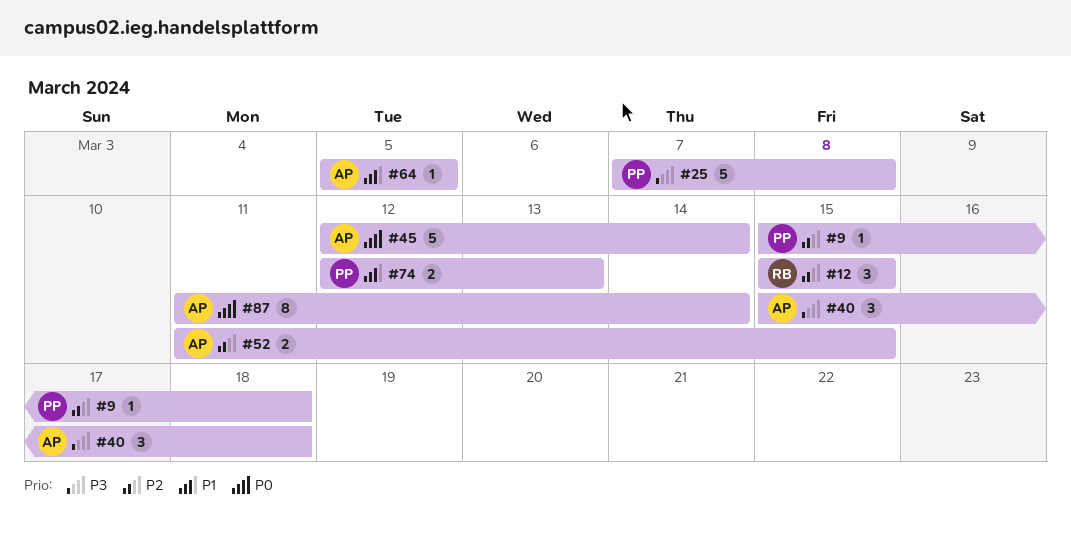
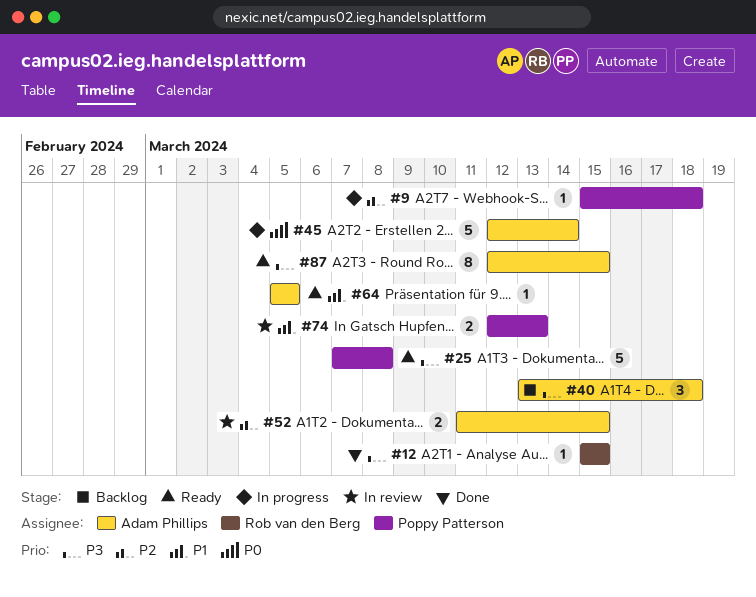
#12, priority: P2 -> P3
#12, estimate: 3 -> 1
#40, start: Mar 15 -> Mar 13
#87, priority: P0 -> P3
#87, start: Mar 11 -> Mar 12
#87, due: Mar 14 -> Mar 15

